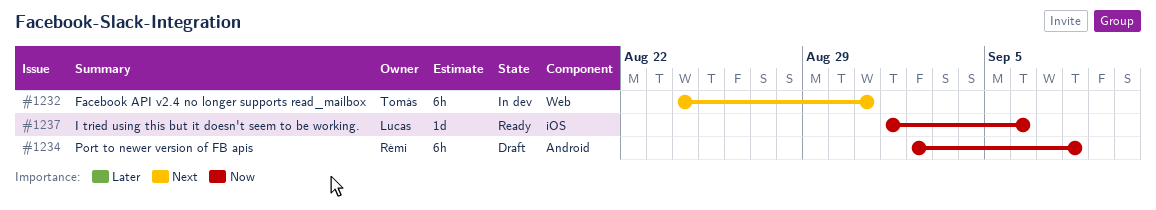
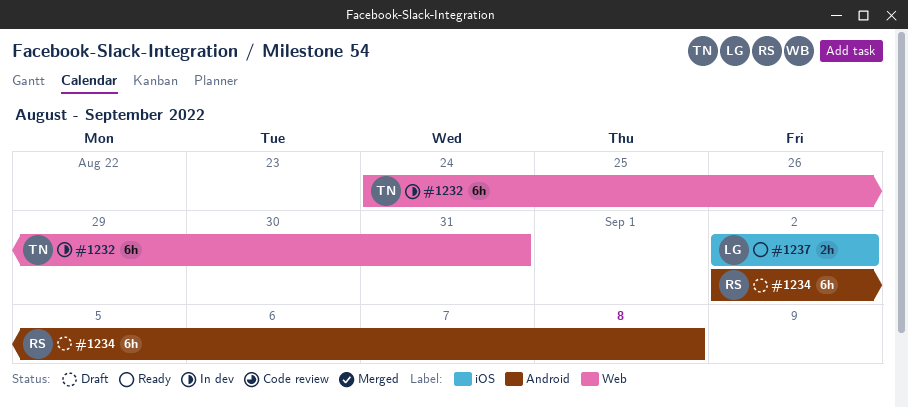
#1237, estimate: 1d -> 2h
#1237, start: Sep 1 -> Sep 2
#1237, due: Sep 6 -> Sep 2

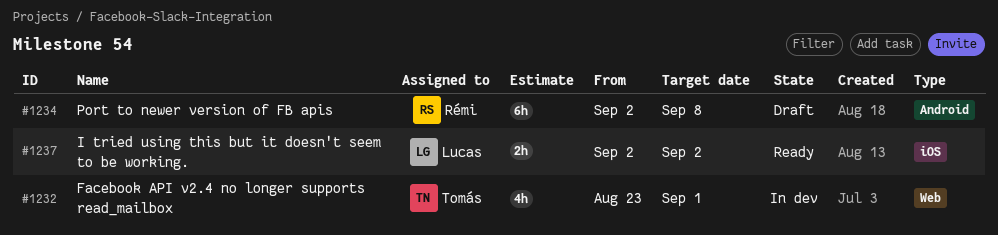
#1232, estimate: 6h -> 4h
#1232, start: Aug 24 -> Aug 23
#1232, due: Aug 31 -> Sep 1

